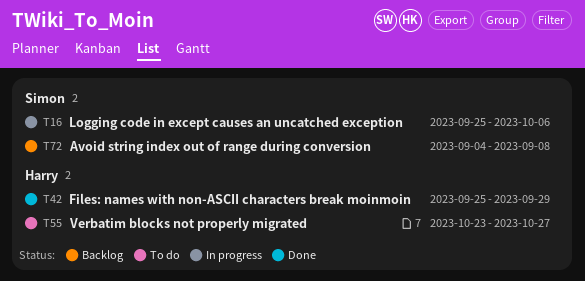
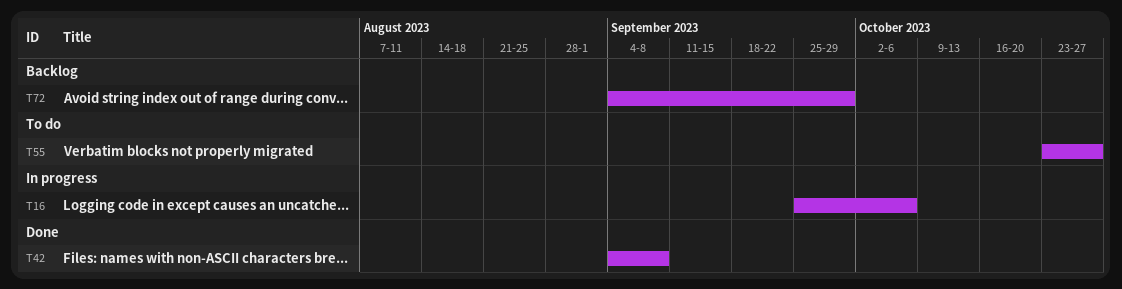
T42, start: Sep 25 -> Sep 4
T42, due: Sep 29 -> Sep 8
T72, due: Sep 8 -> Sep 29

